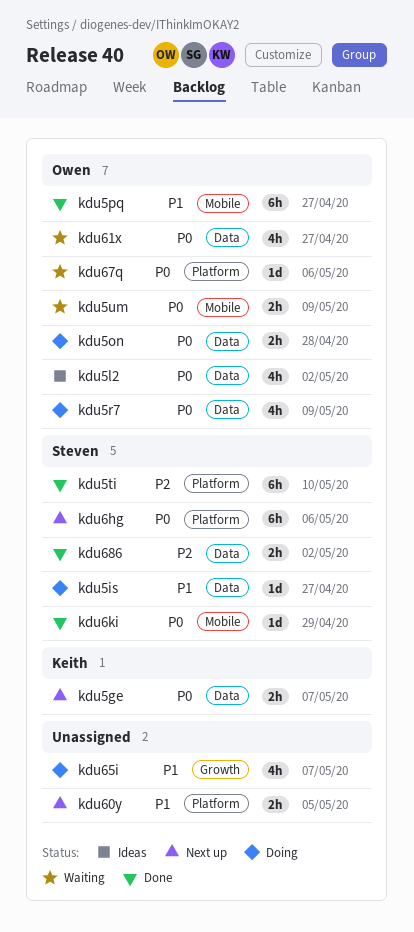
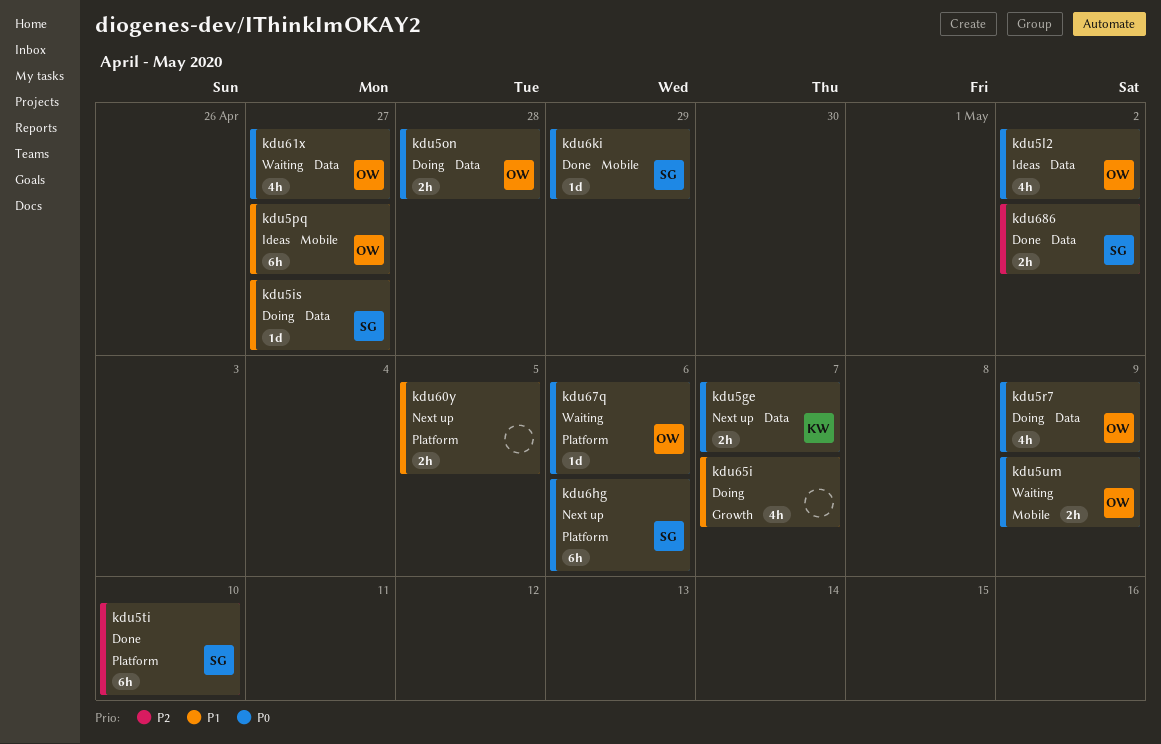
kdu5pq, status: Done -> Ideas

